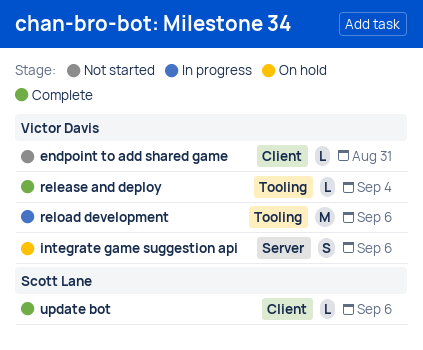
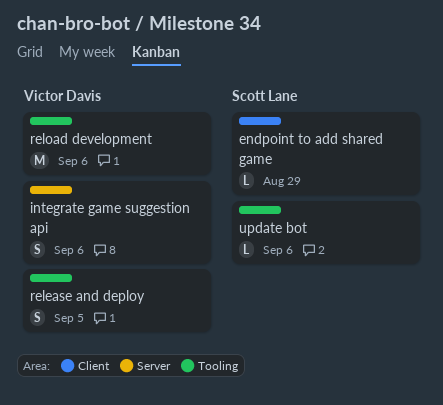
endpoint to add shared game, owner: Victor Davis -> Scott Lane
endpoint to add shared game, due: Aug 31 -> Aug 29
release and deploy, estimate: L -> S
release and deploy, due: Sep 4 -> Sep 5
update bot, label: Client -> Tooling

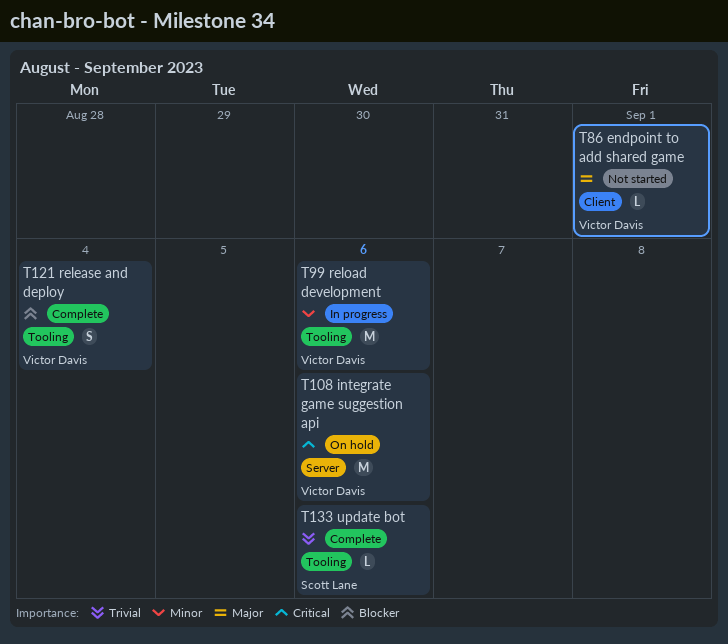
endpoint to add shared game, owner: Scott Lane -> Victor Davis
endpoint to add shared game, due: Aug 29 -> Sep 1
integrate game suggestion api, estimate: S -> M
release and deploy, due: Sep 5 -> Sep 4

